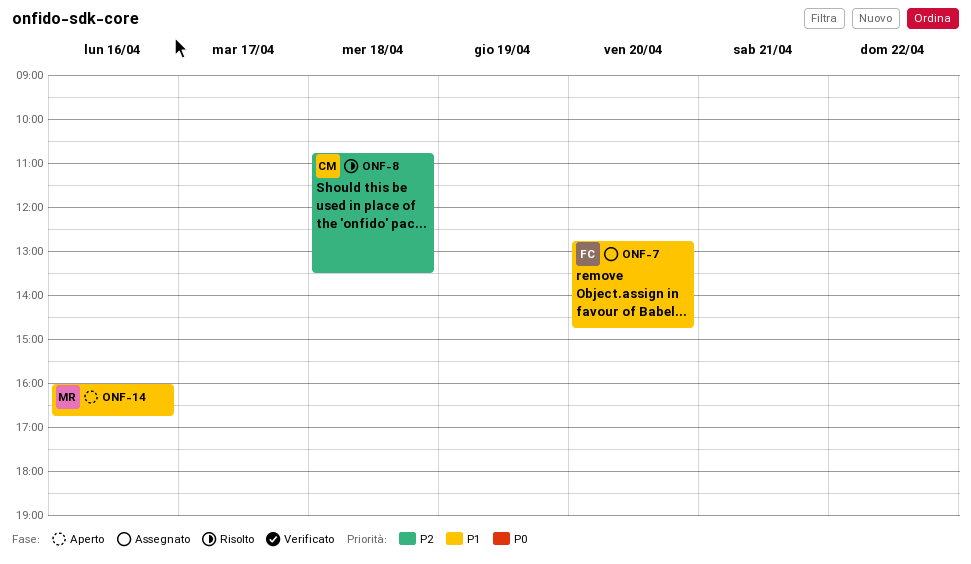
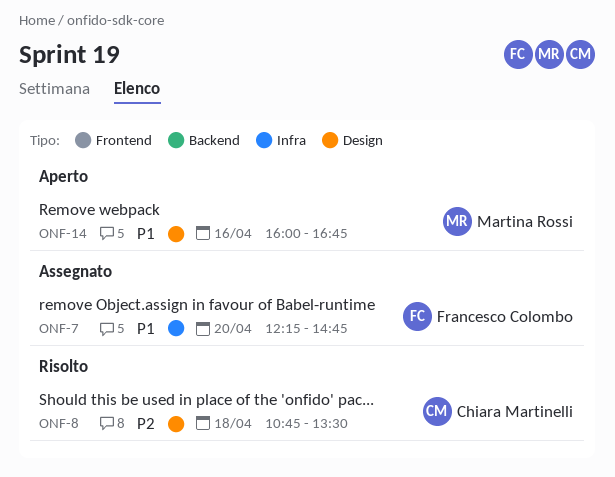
ONF-7, begins: 12:45 -> 12:15

